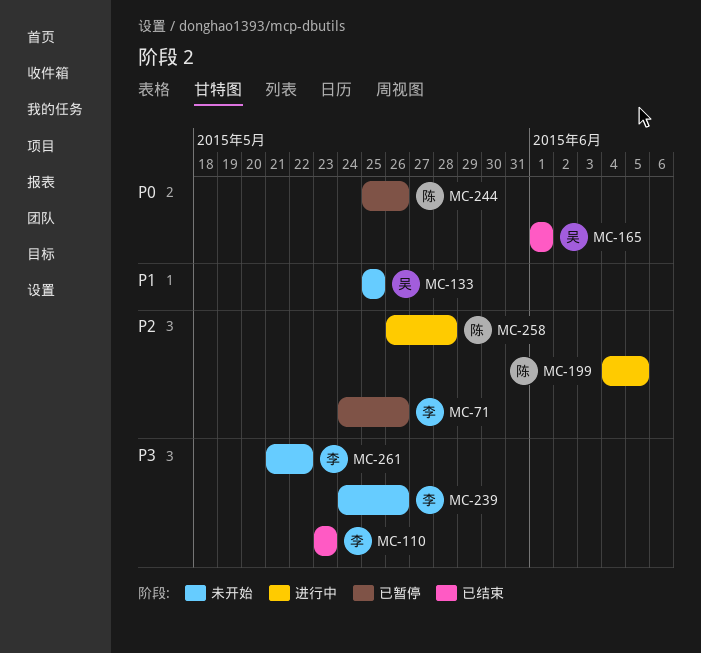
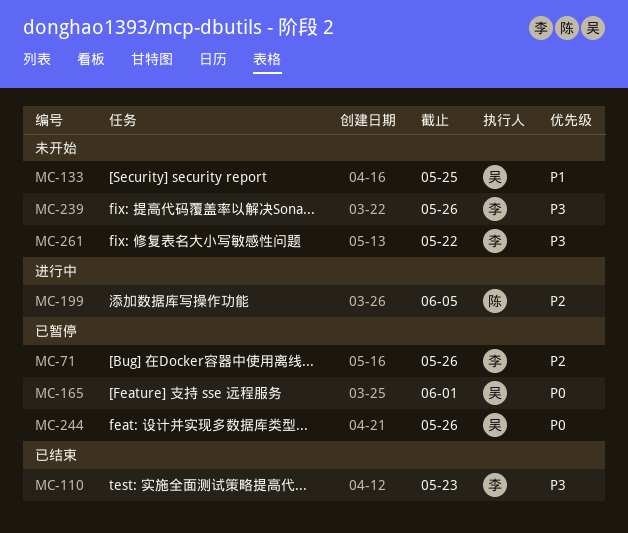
MC-165, status: 已结束 -> 已暂停
MC-244, owner: 陈 -> 吴
MC-258: present -> none

